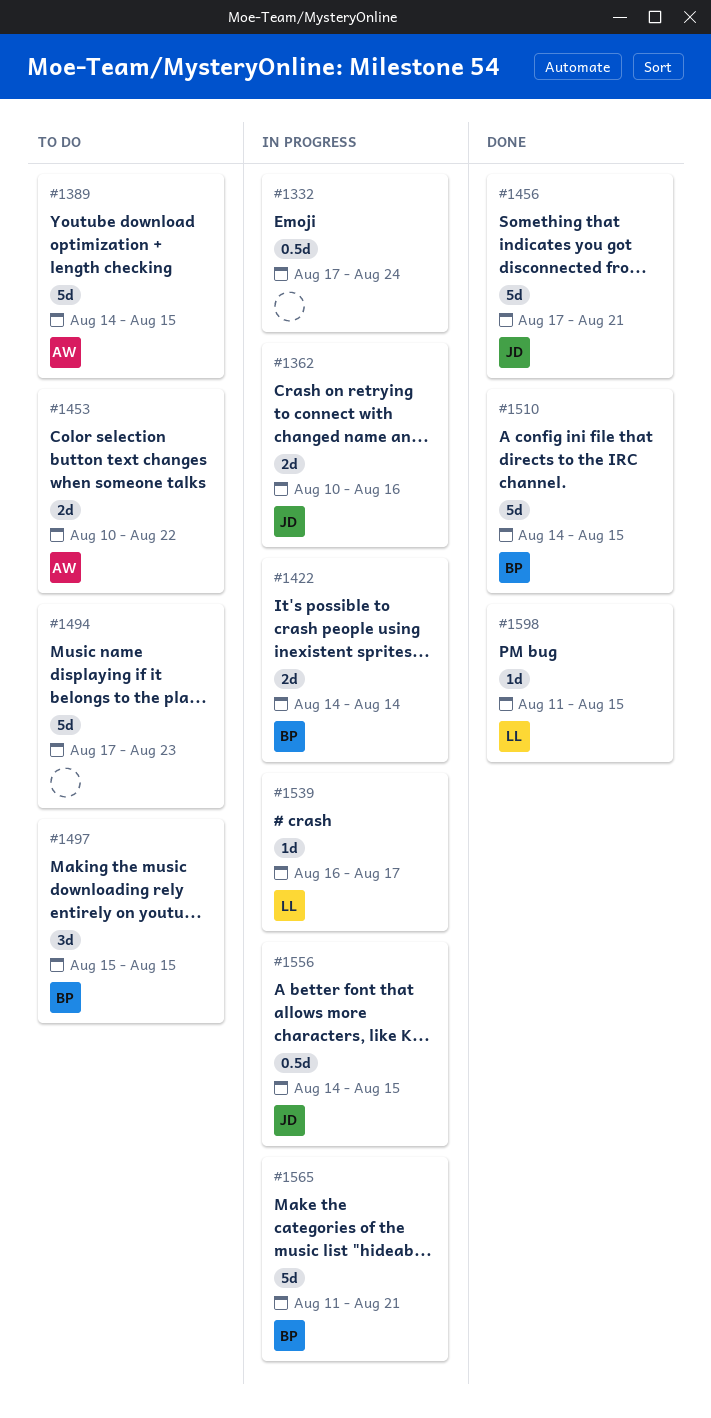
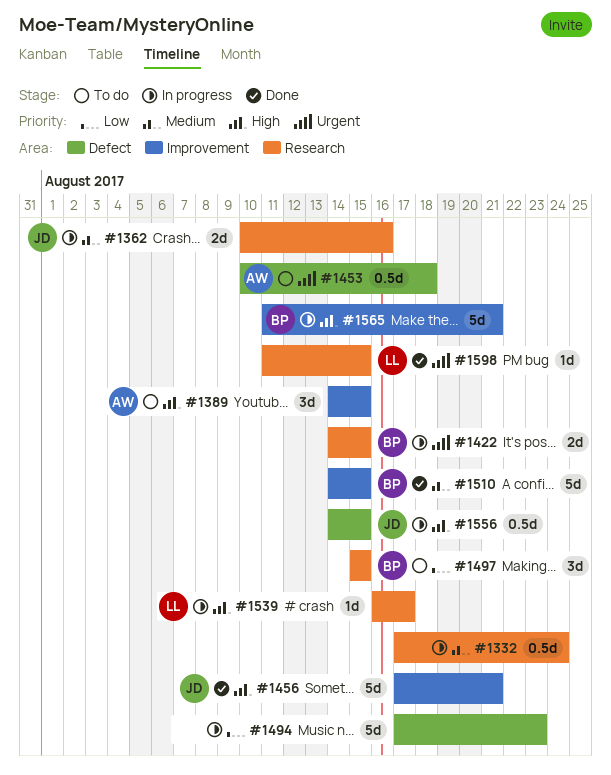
#1389, estimate: 5d -> 3d
#1422, due: Aug 14 -> Aug 15
#1453, estimate: 2d -> 0.5d
#1453, due: Aug 22 -> Aug 18
#1494, status: To do -> In progress

